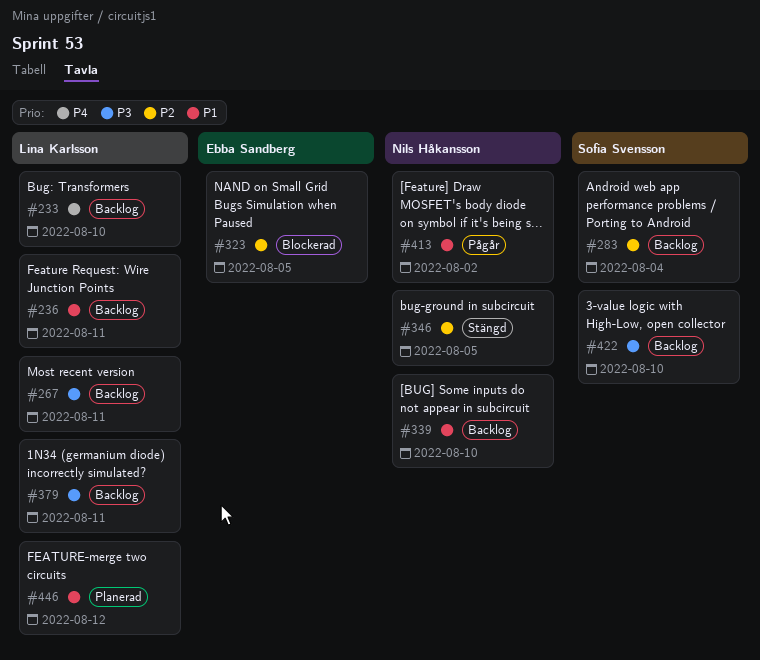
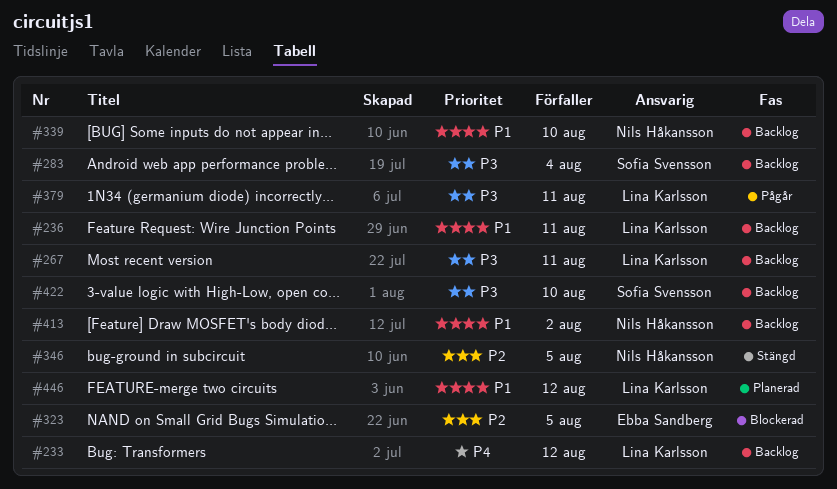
#233, due: Aug 10 -> Aug 12
#283, priority: P2 -> P3
#379, status: Backlog -> Pågår
#413, status: Pågår -> Backlog

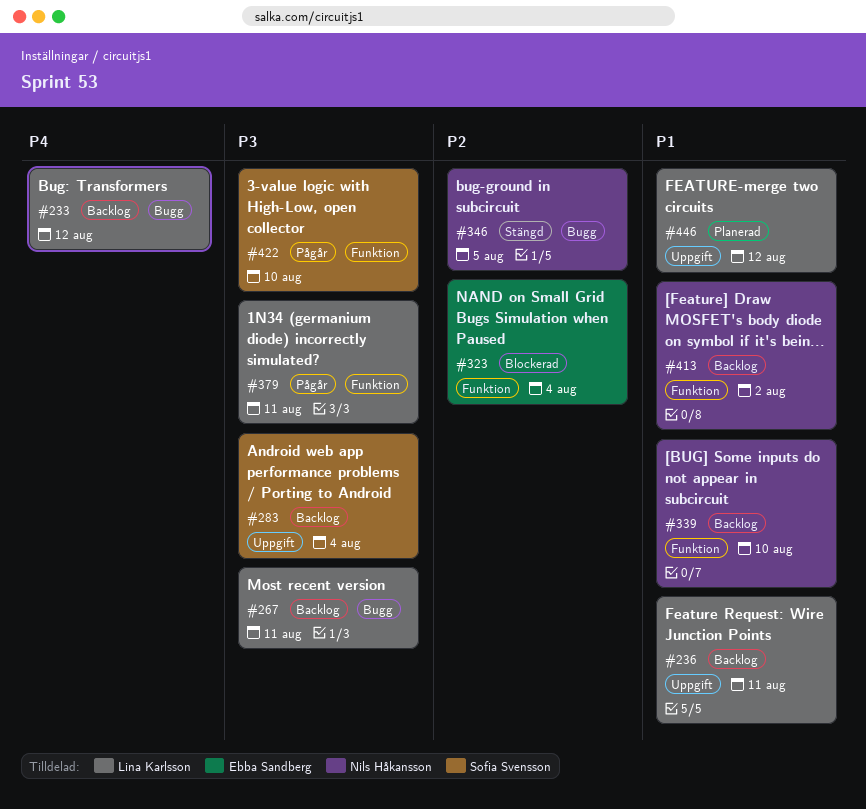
#323, due: Aug 5 -> Aug 4
#422, status: Backlog -> Pågår

